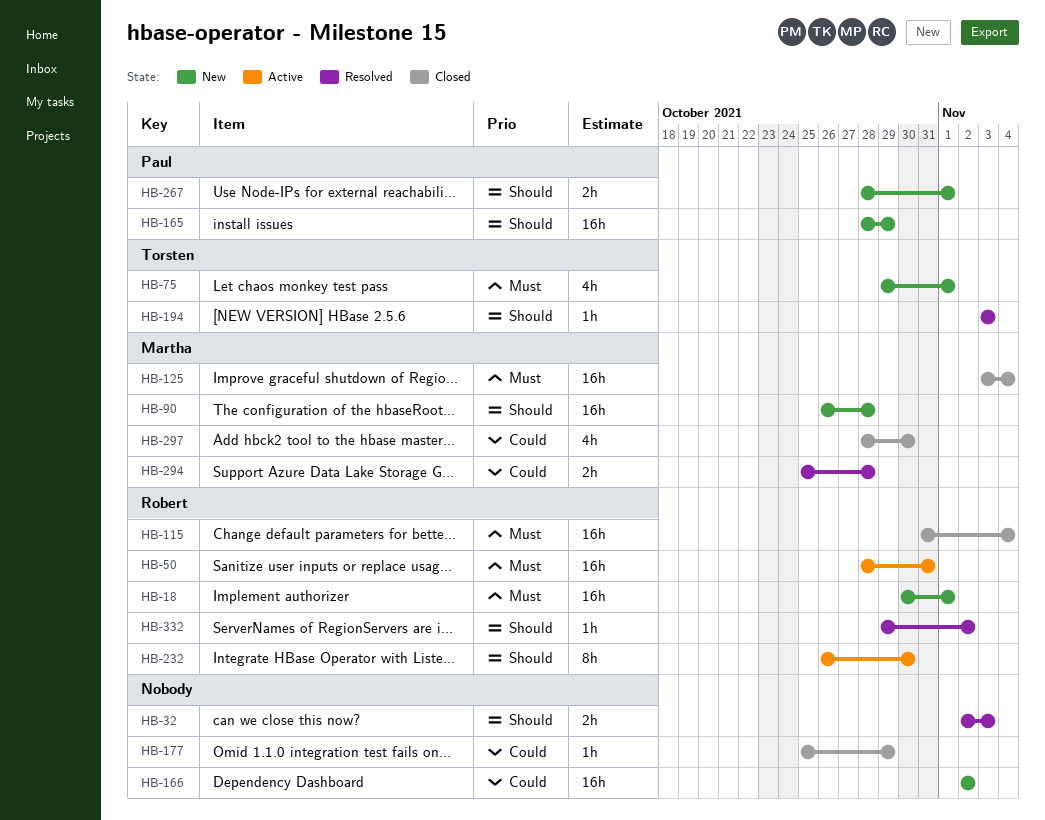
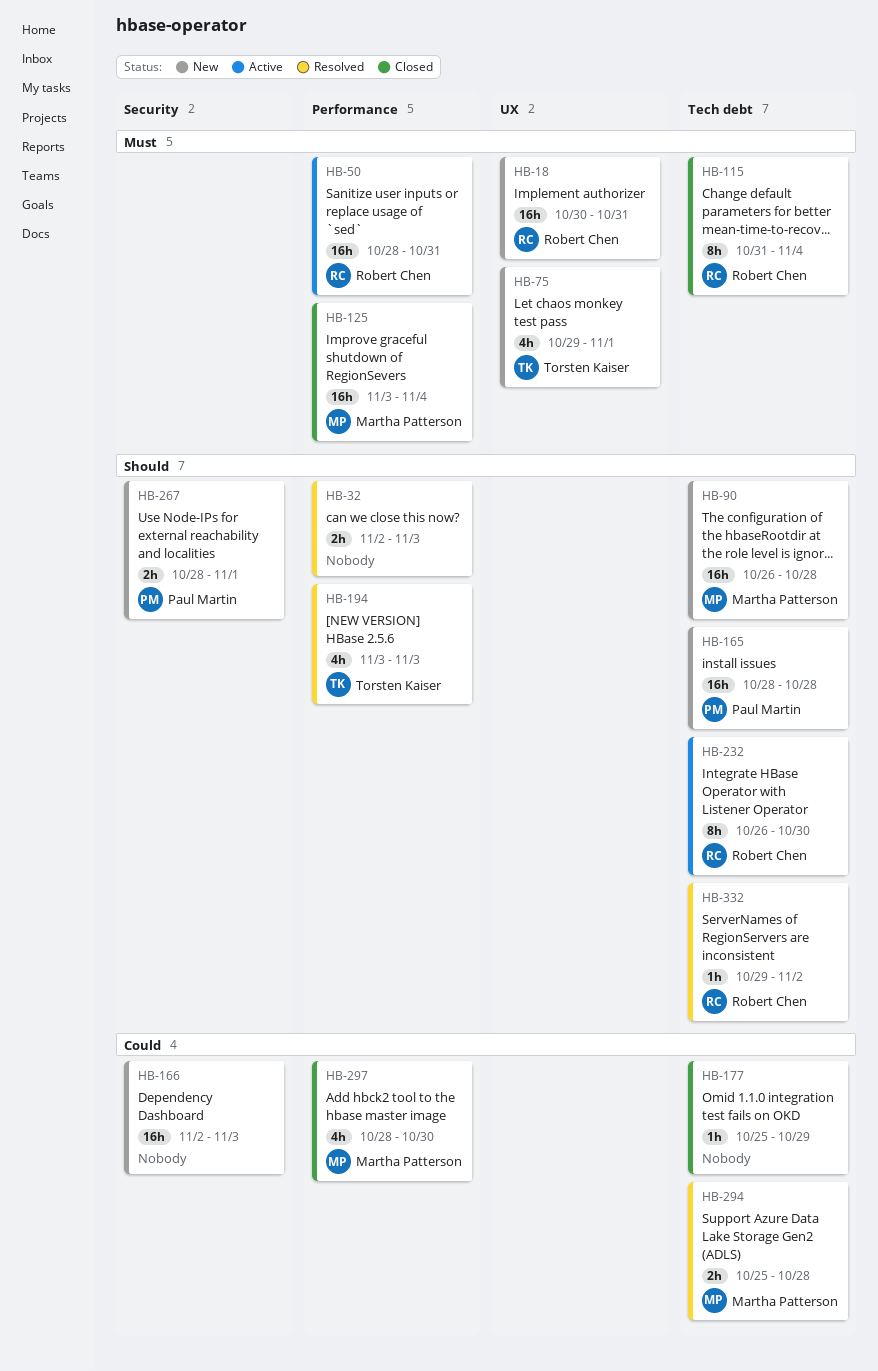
HB-18, due: Nov 1 -> Oct 31
HB-115, estimate: 16h -> 8h
HB-165, due: Oct 29 -> Oct 28
HB-166, due: Nov 2 -> Nov 3
HB-194, estimate: 1h -> 4h

